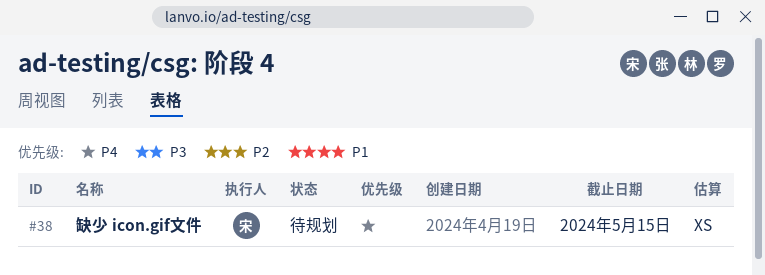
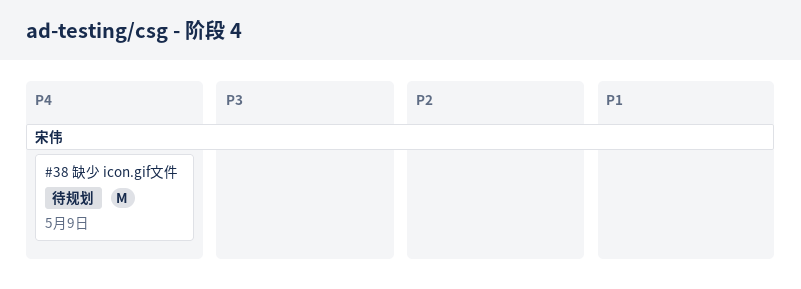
#38, estimate: XS -> M
#38, due: May 15 -> May 9

